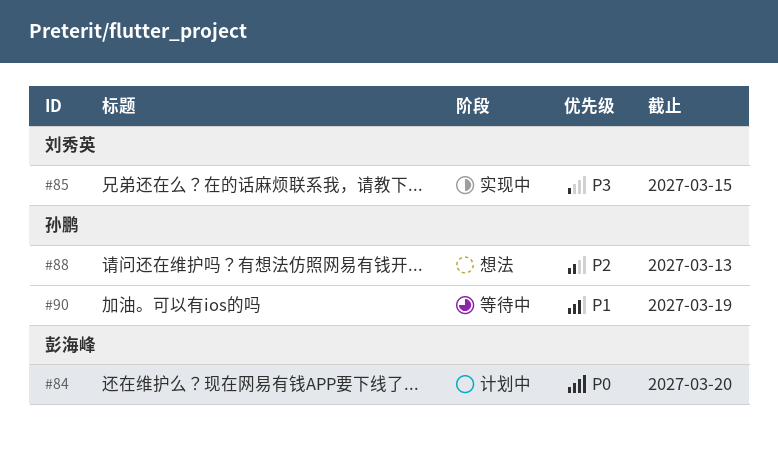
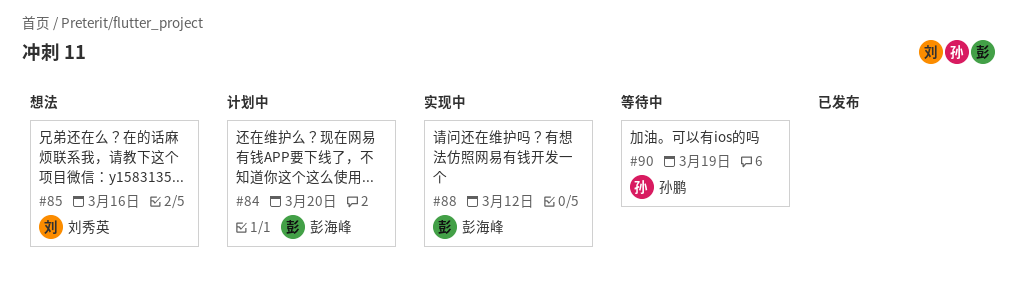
#85, status: 实现中 -> 想法
#85, due: Mar 15 -> Mar 16
#88, status: 想法 -> 实现中
#88, owner: 孙鹏 -> 彭海峰
#88, due: Mar 13 -> Mar 12

